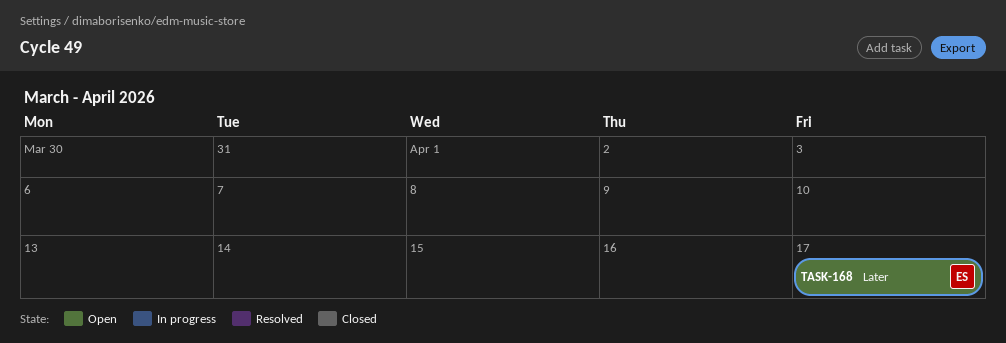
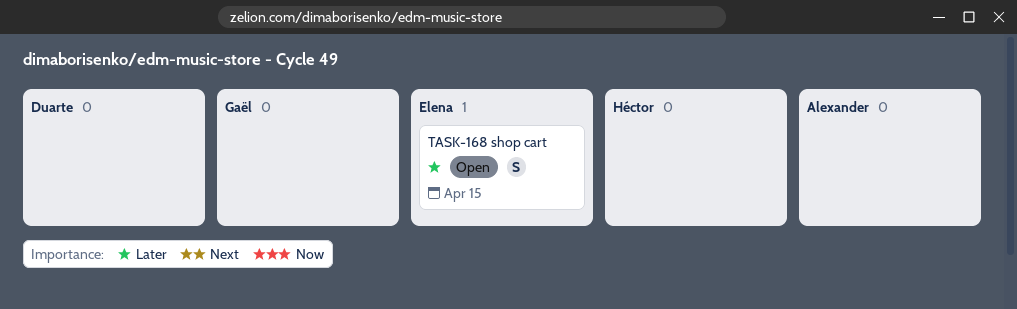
TASK-168, due: Apr 17 -> Apr 15

